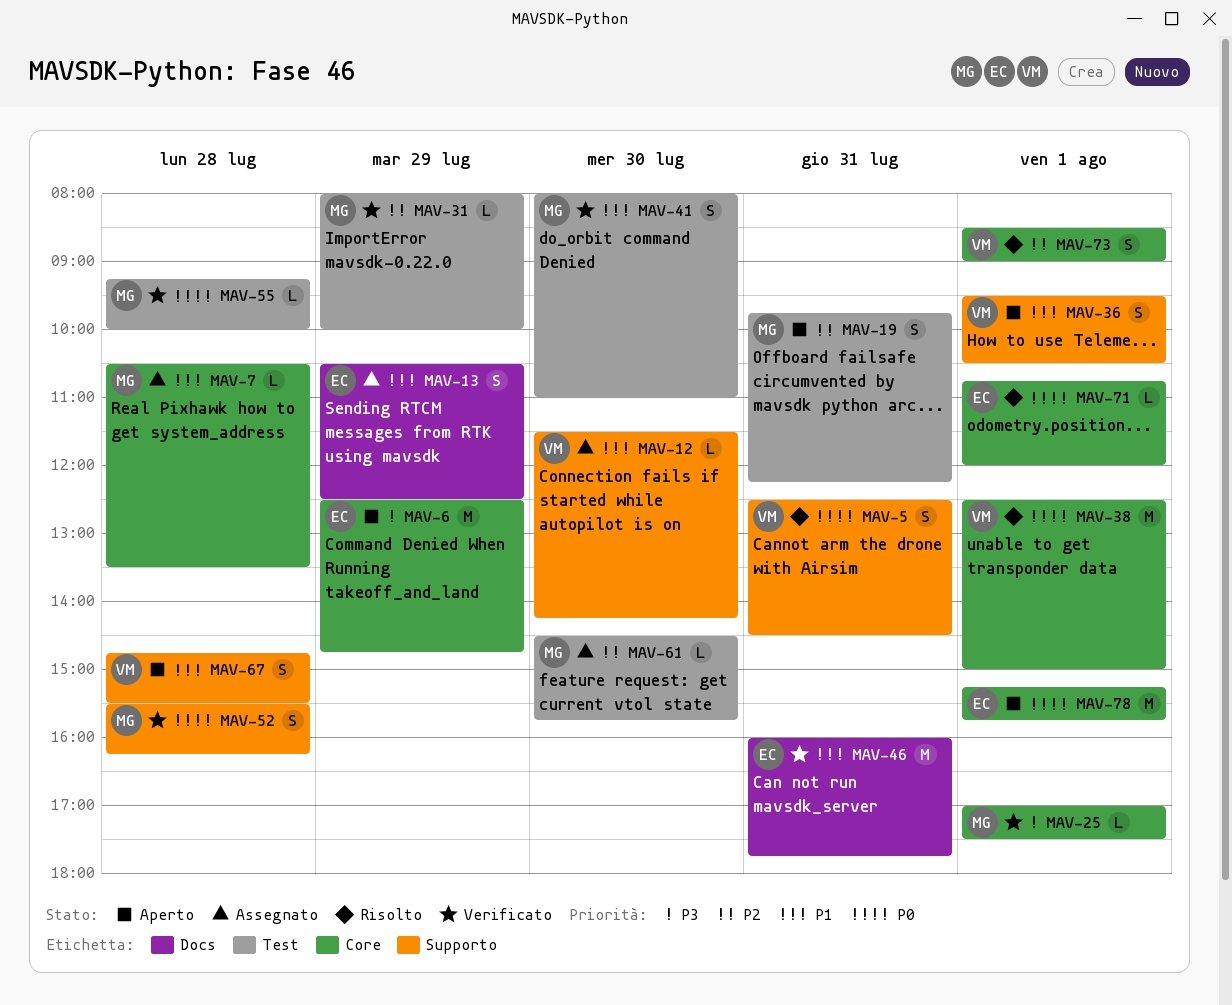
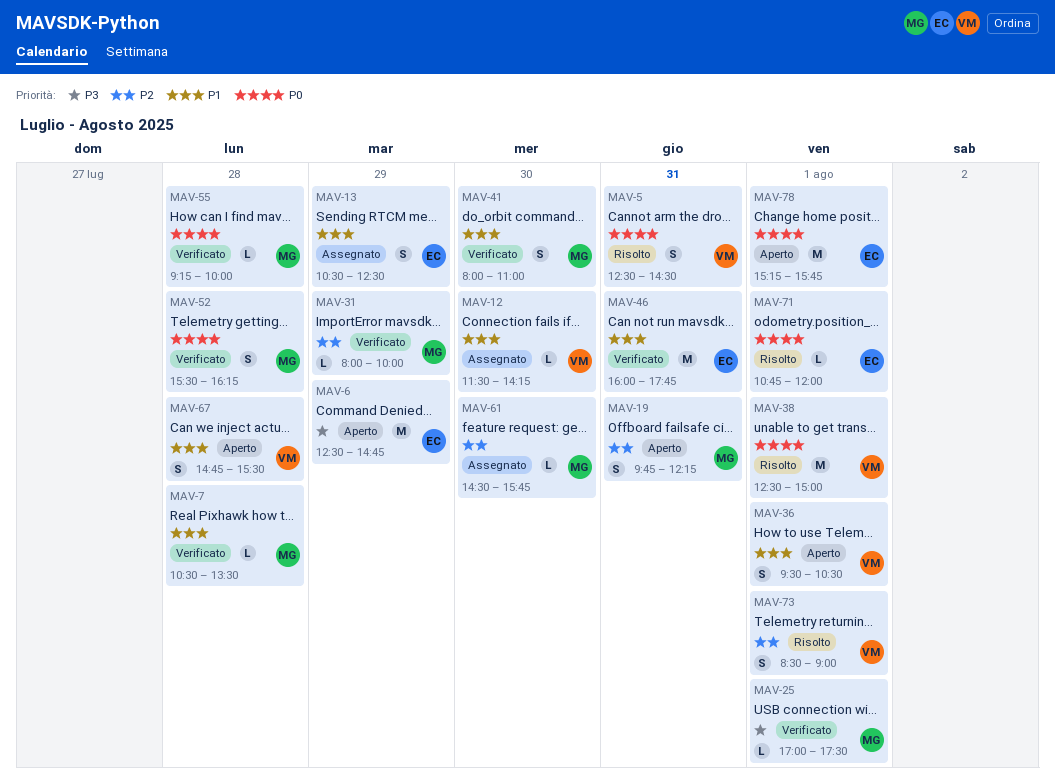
MAV-7, status: Assegnato -> Verificato

